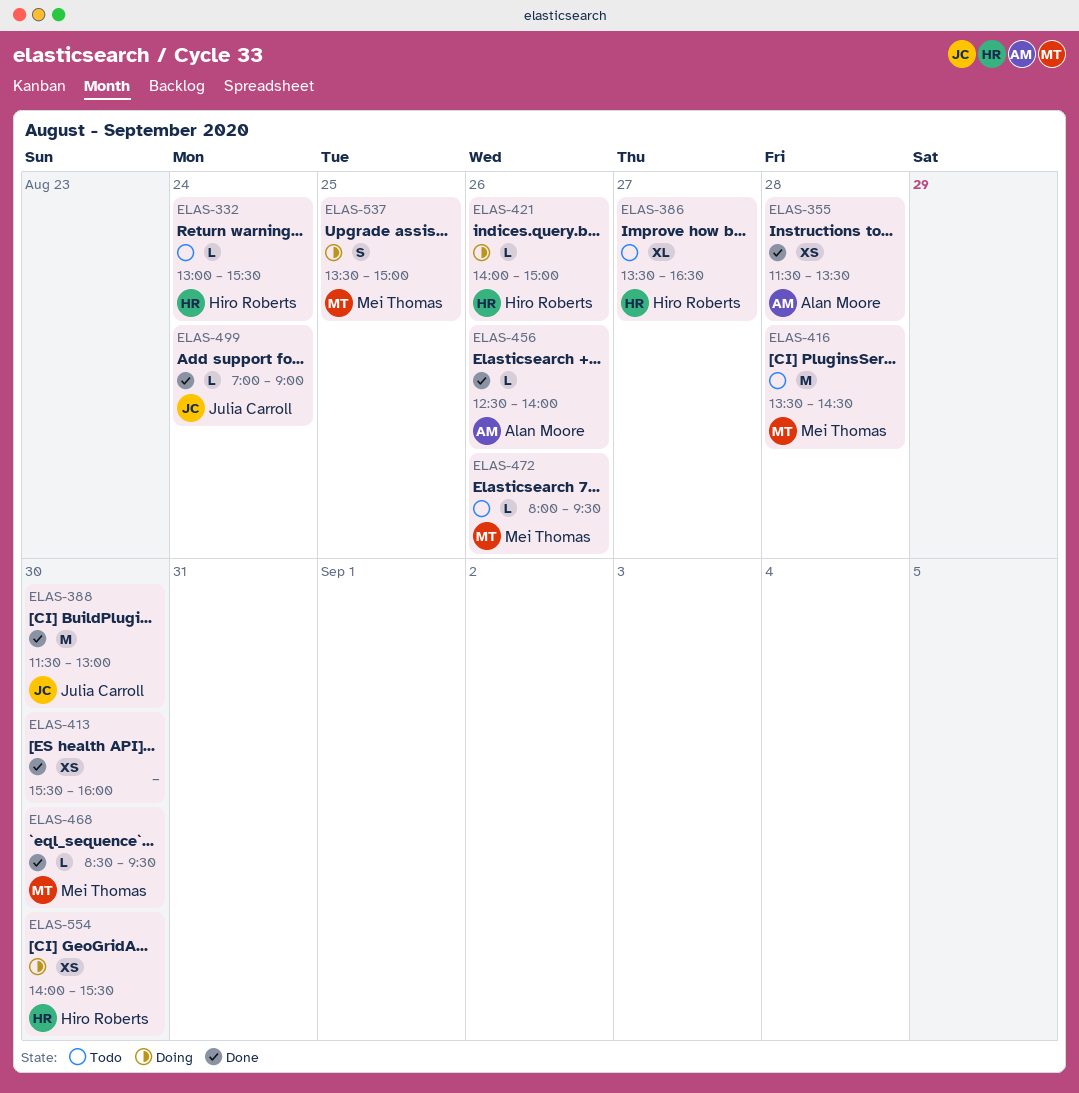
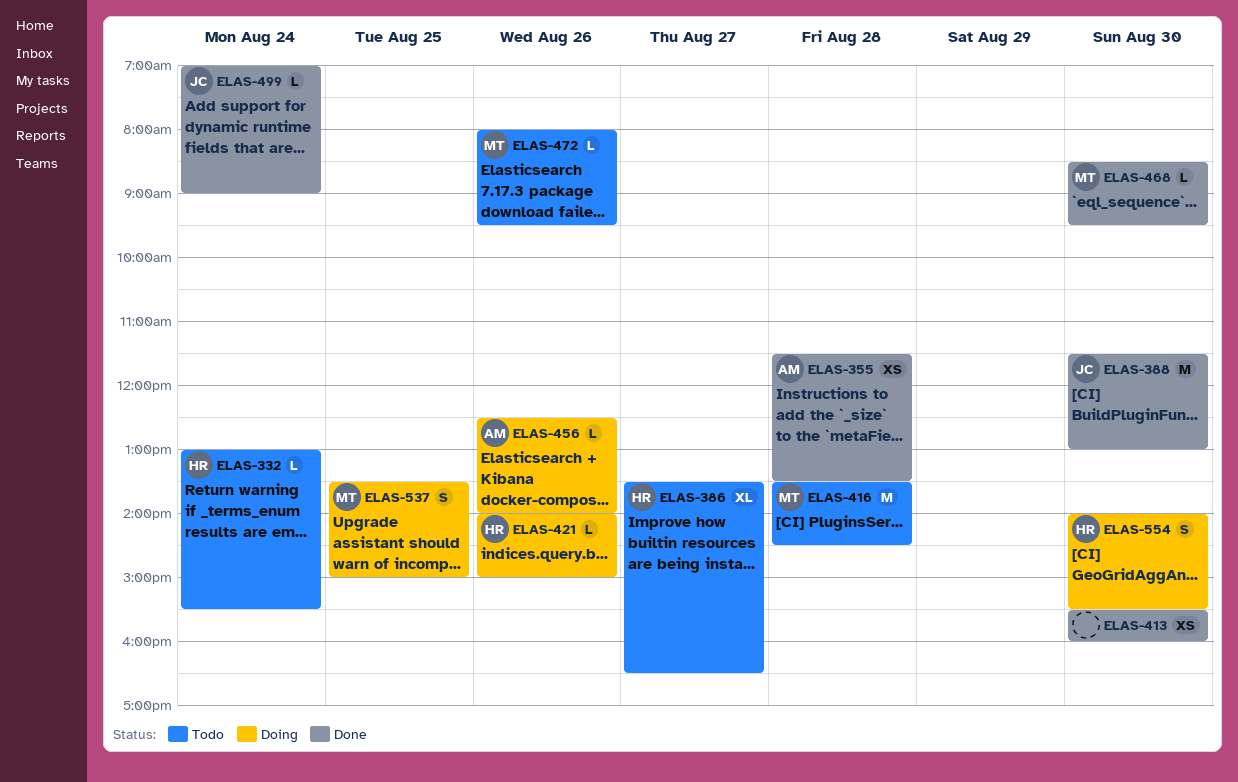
ELAS-456, status: Done -> Doing
ELAS-554, estimate: XS -> S

